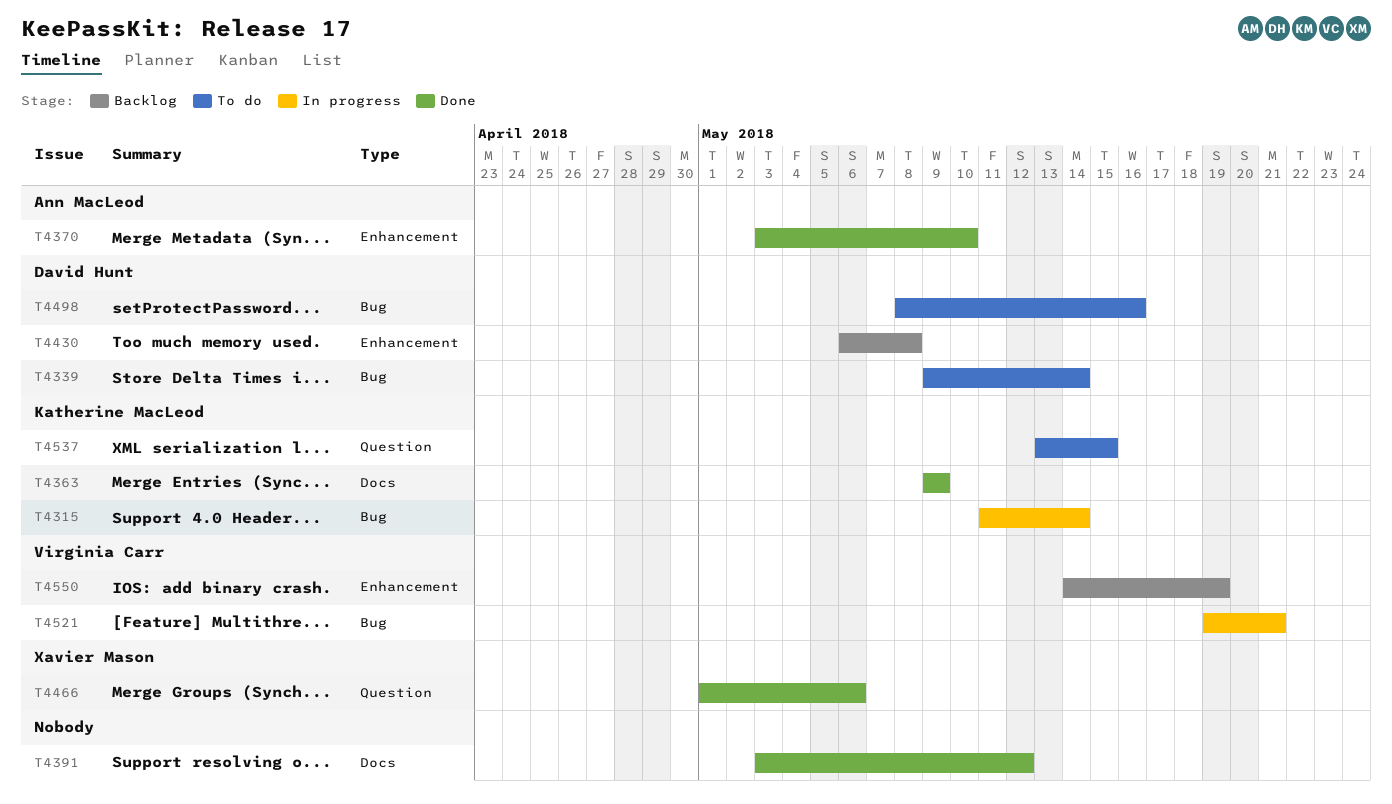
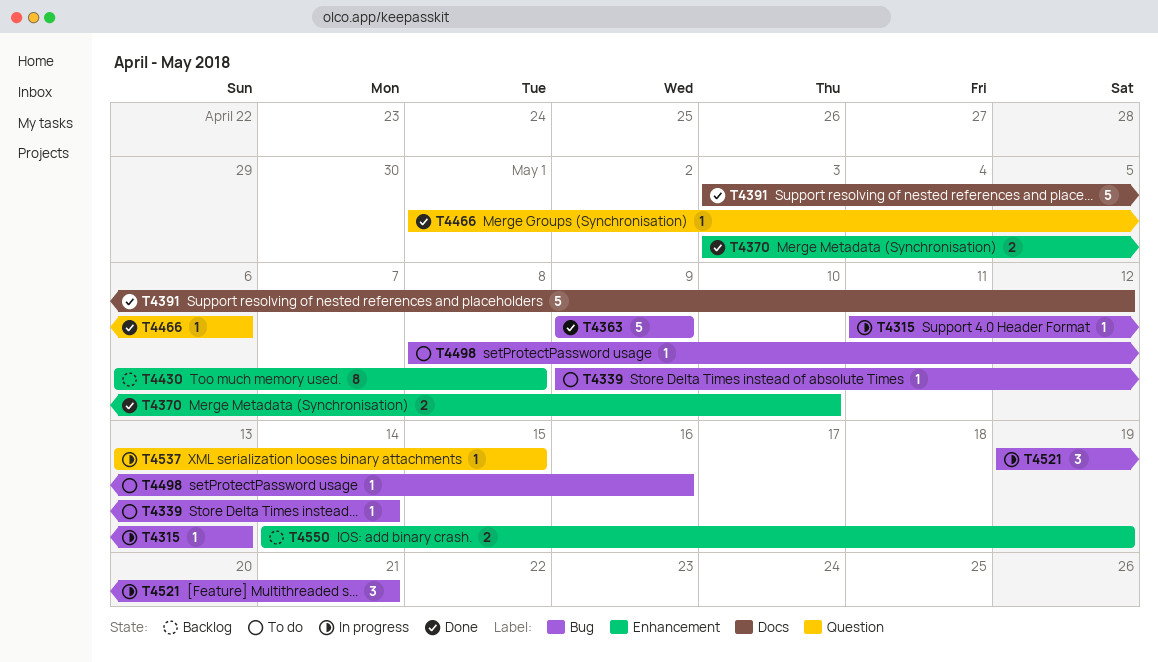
T4315, due: May 14 -> May 13
T4363, label: Docs -> Bug
T4537, status: To do -> In progress

